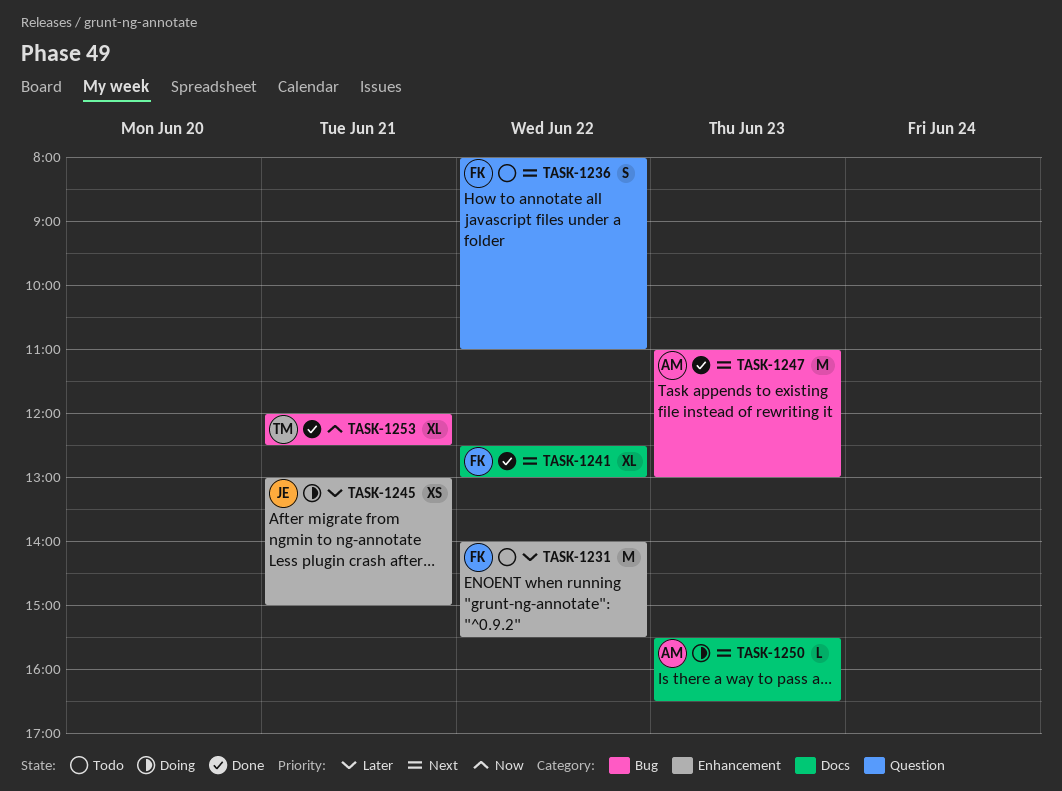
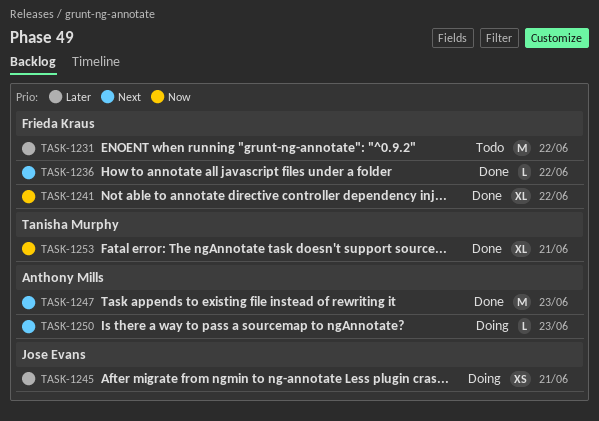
TASK-1236, status: Todo -> Done
TASK-1236, estimate: S -> L
TASK-1241, priority: Next -> Now

